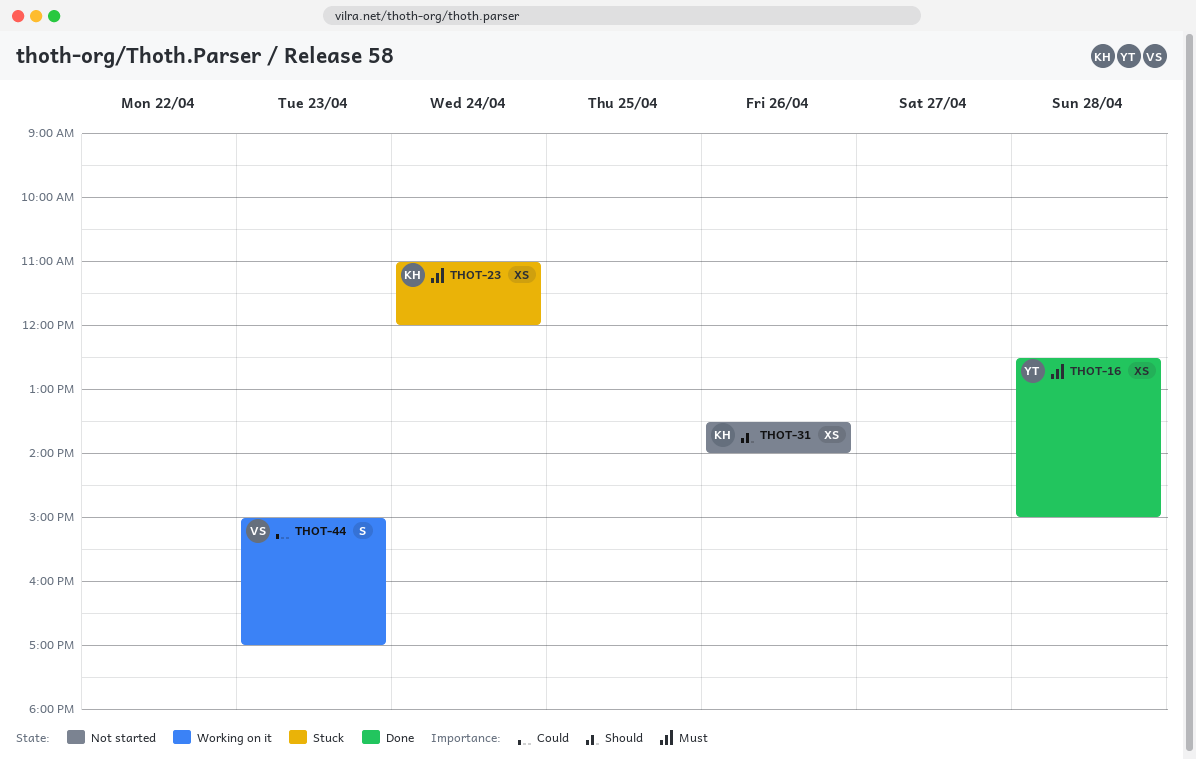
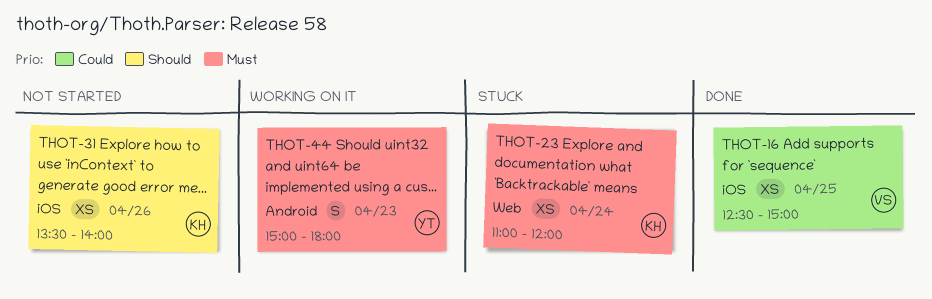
THOT-16, owner: YT -> VS
THOT-16, priority: Must -> Could
THOT-16, day: Apr 28 -> Apr 25
THOT-44, owner: VS -> YT
THOT-44, priority: Could -> Must
THOT-44, ends: 17:00 -> 18:00

